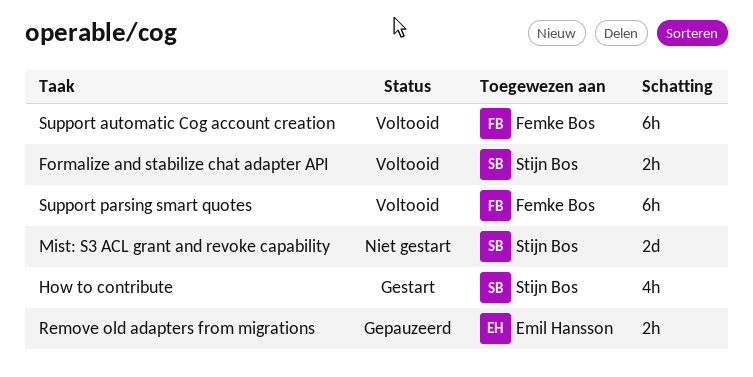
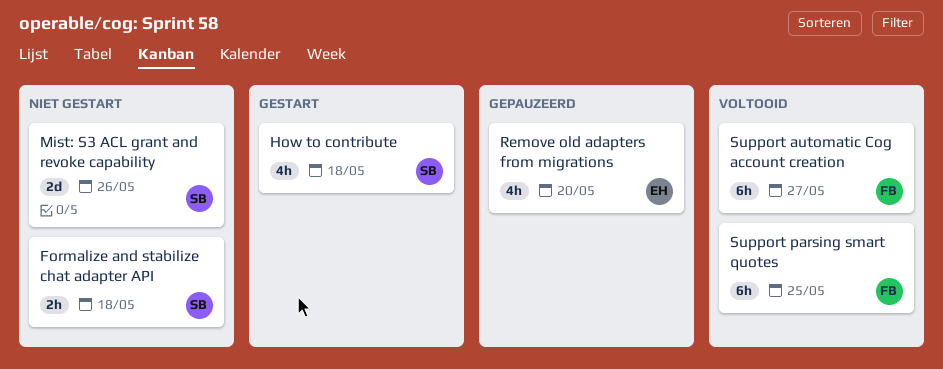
Formalize and stabilize chat adapter API, status: Voltooid -> Niet gestart
Remove old adapters from migrations, estimate: 2h -> 4h

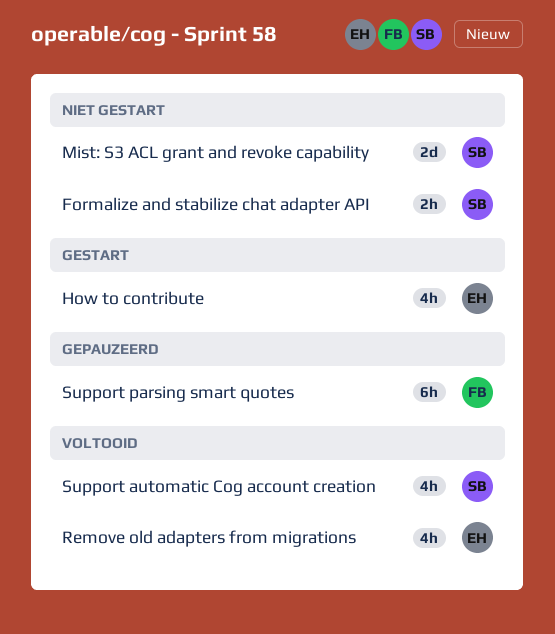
How to contribute, owner: SB -> EH
Remove old adapters from migrations, status: Gepauzeerd -> Voltooid
Support automatic Cog account creation, owner: FB -> SB
Support automatic Cog account creation, estimate: 6h -> 4h
Support parsing smart quotes, status: Voltooid -> Gepauzeerd

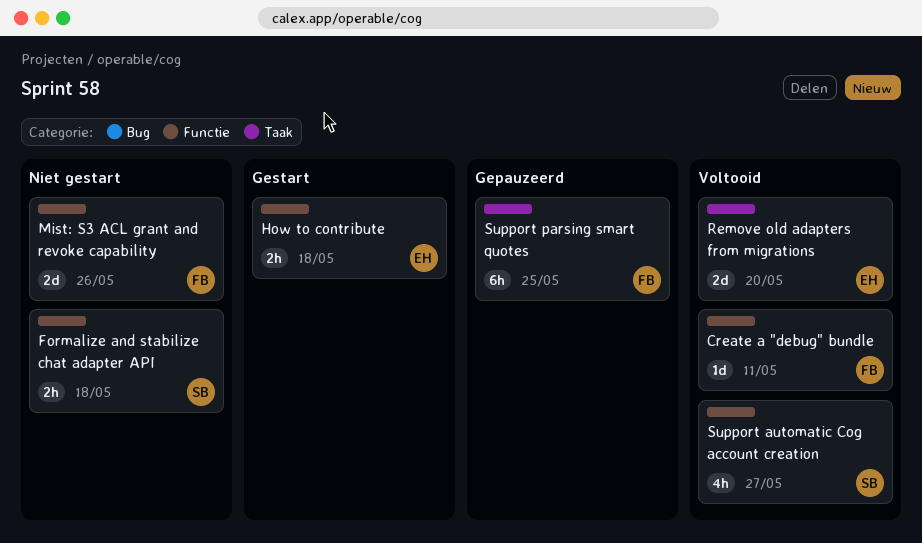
Create a "debug" bundle: none -> present
How to contribute, estimate: 4h -> 2h
Mist: S3 ACL grant and revoke capability, owner: SB -> FB
Remove old adapters from migrations, estimate: 4h -> 2d

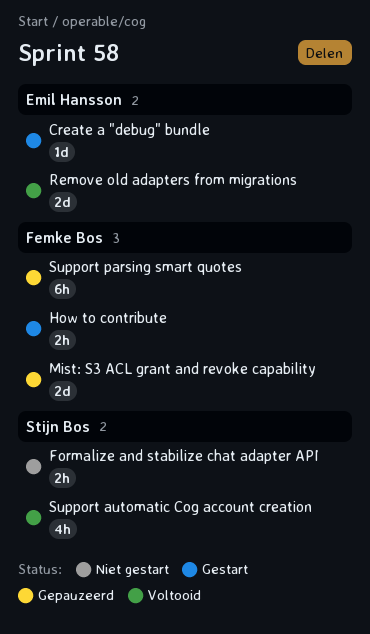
Create a "debug" bundle, status: Voltooid -> Gestart
Create a "debug" bundle, owner: Femke Bos -> Emil Hansson
How to contribute, owner: Emil Hansson -> Femke Bos
Mist: S3 ACL grant and revoke capability, status: Niet gestart -> Gepauzeerd

